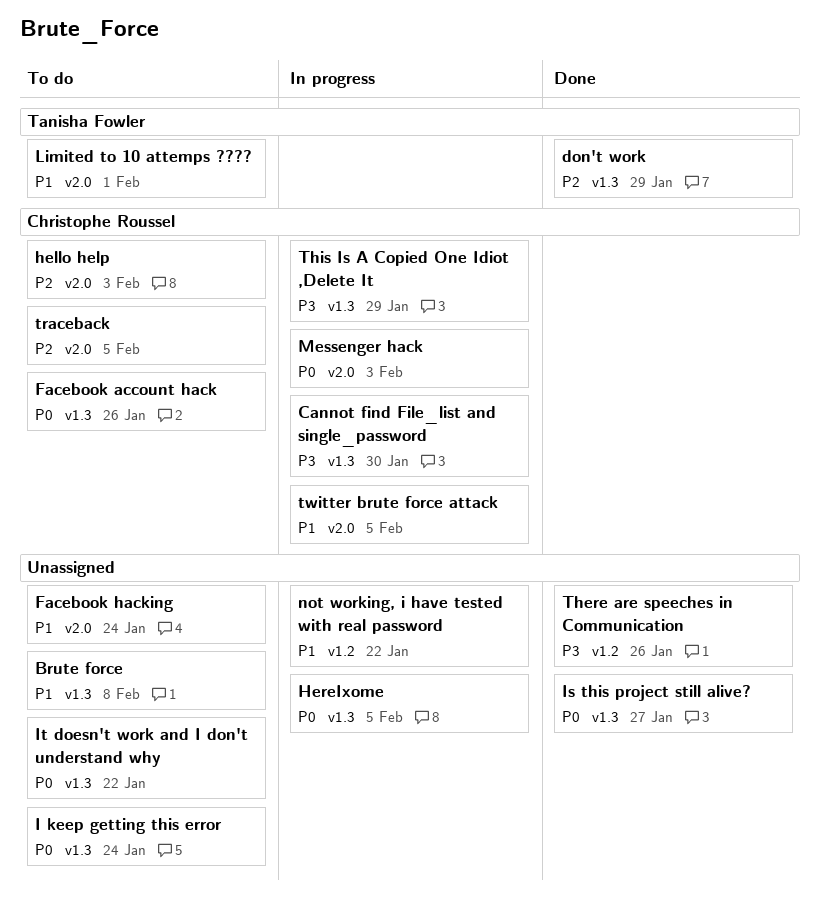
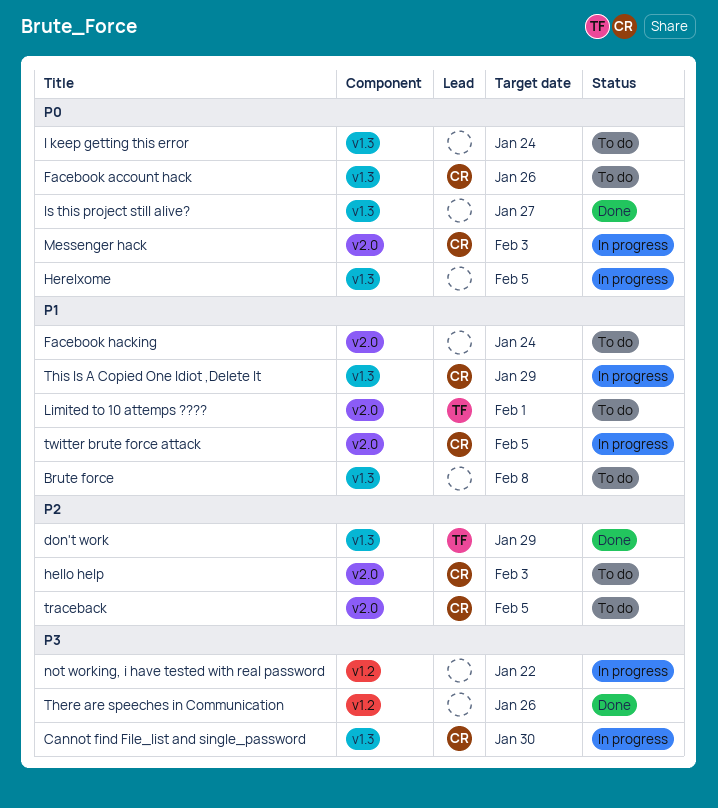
It doesn't work and I don't understand why: present -> none
not working, i have tested with real password, priority: P1 -> P3
This Is A Copied One Idiot ,Delete It, priority: P3 -> P1

